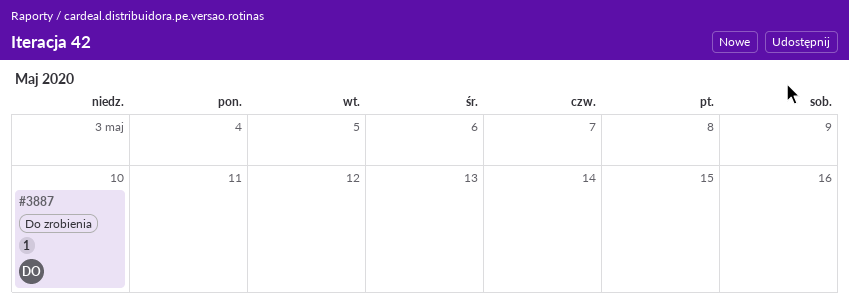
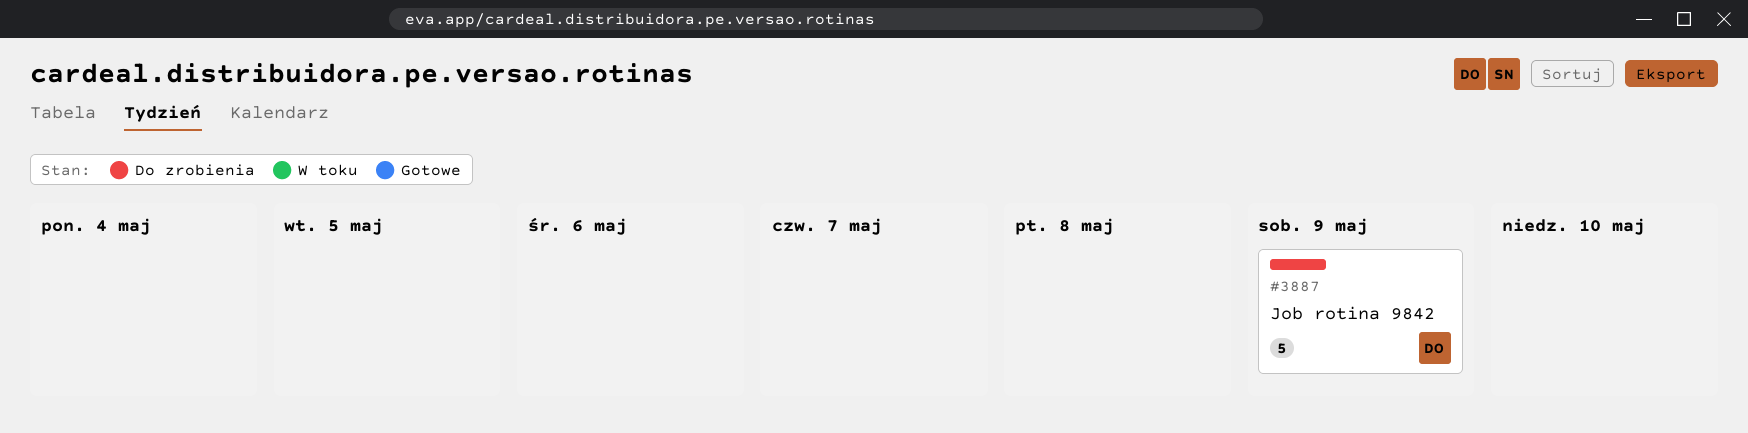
#3887, estimate: 1 -> 5
#3887, due: May 10 -> May 9

